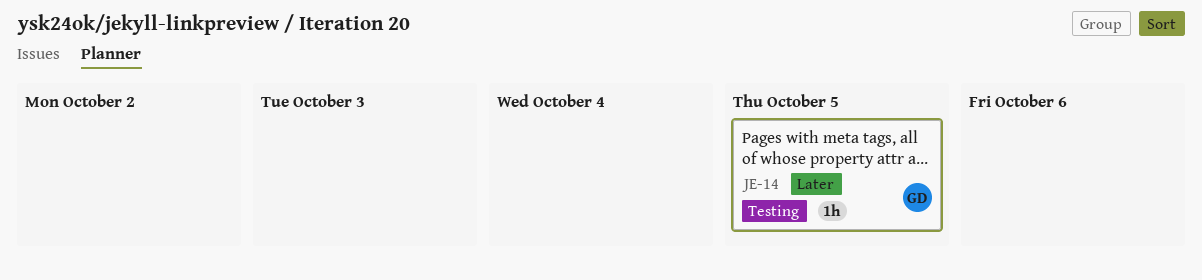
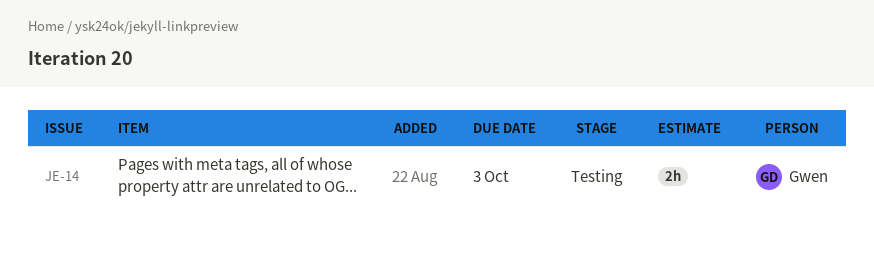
JE-14, estimate: 1h -> 2h
JE-14, due: Oct 5 -> Oct 3

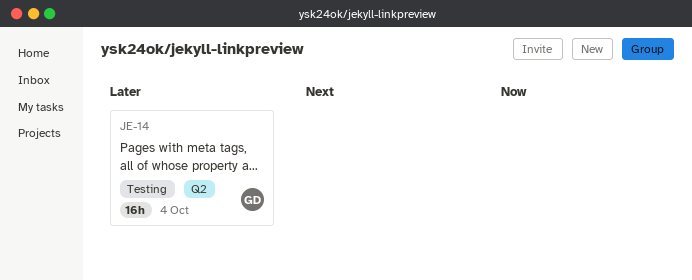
JE-14, estimate: 2h -> 16h
JE-14, due: Oct 3 -> Oct 4

